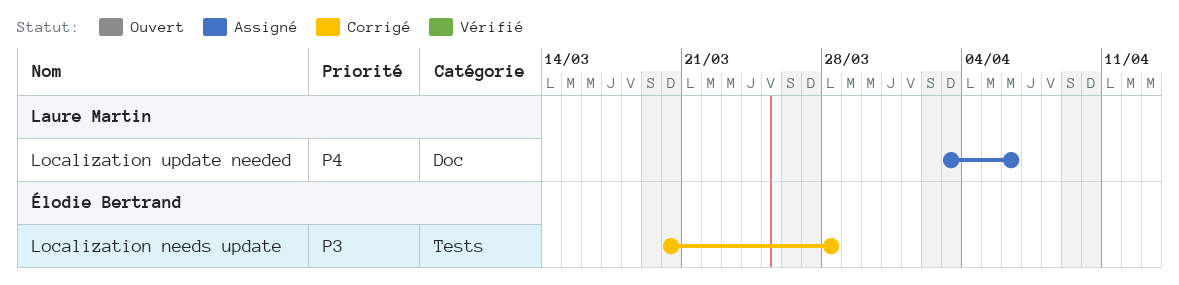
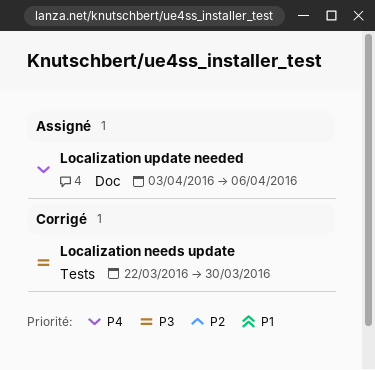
Localization needs update, start: Mar 20 -> Mar 22
Localization needs update, due: Mar 28 -> Mar 30

